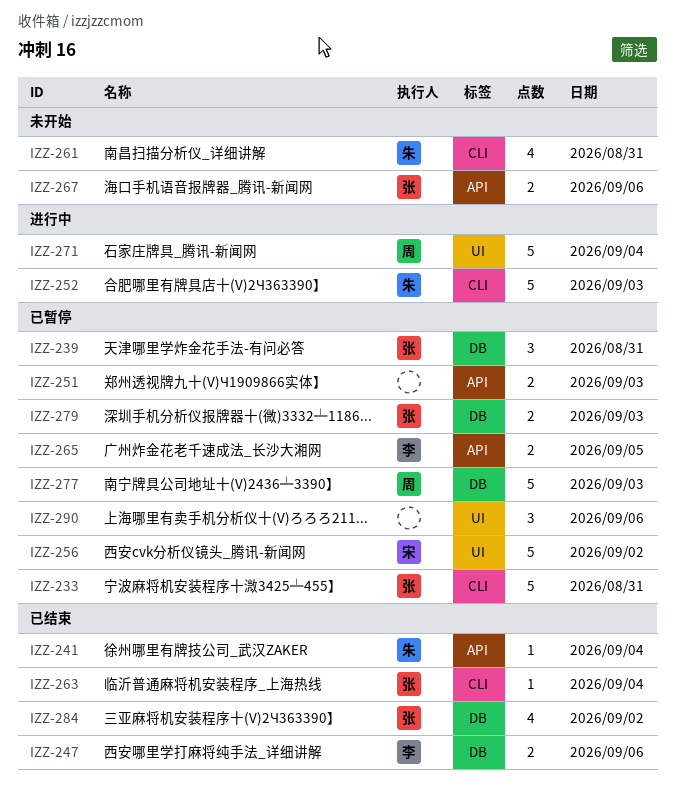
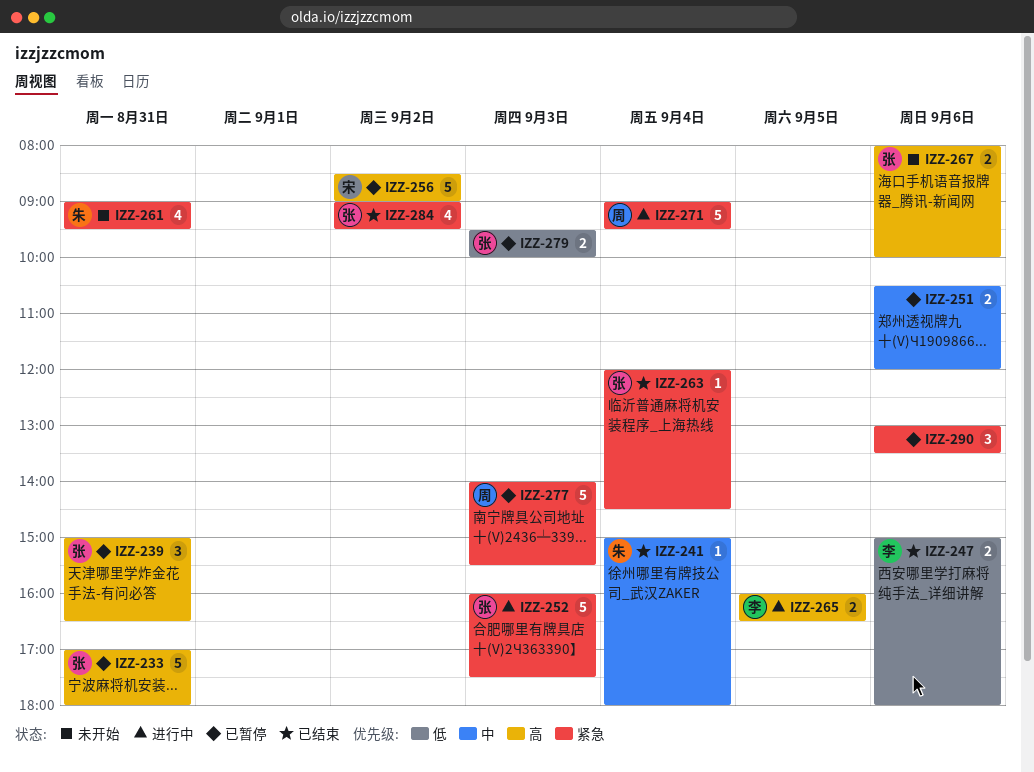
IZZ-251, day: Sep 3 -> Sep 6
IZZ-252, owner: 朱 -> 张
IZZ-265, status: 已暂停 -> 进行中

